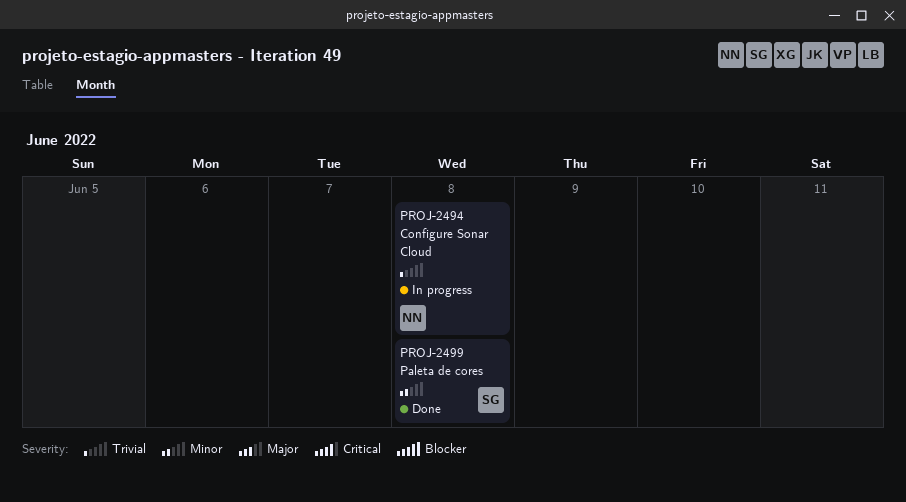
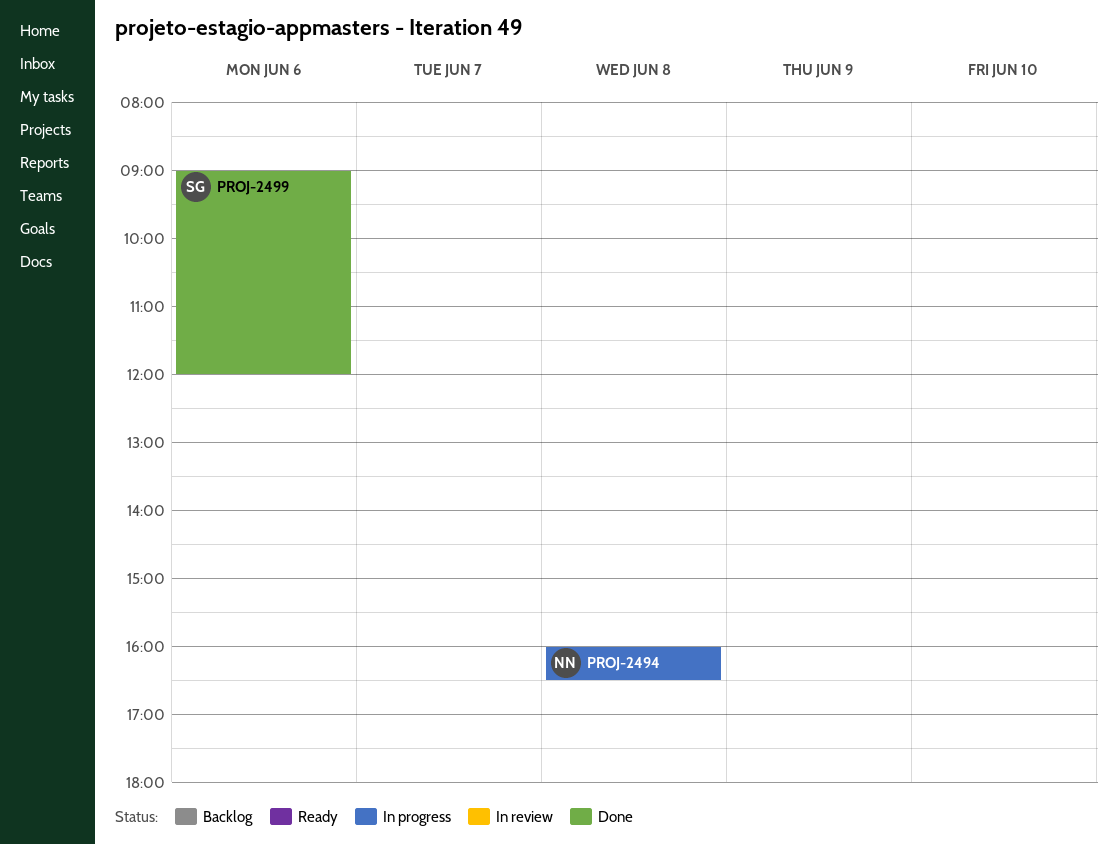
PROJ-2499, day: Jun 8 -> Jun 6

